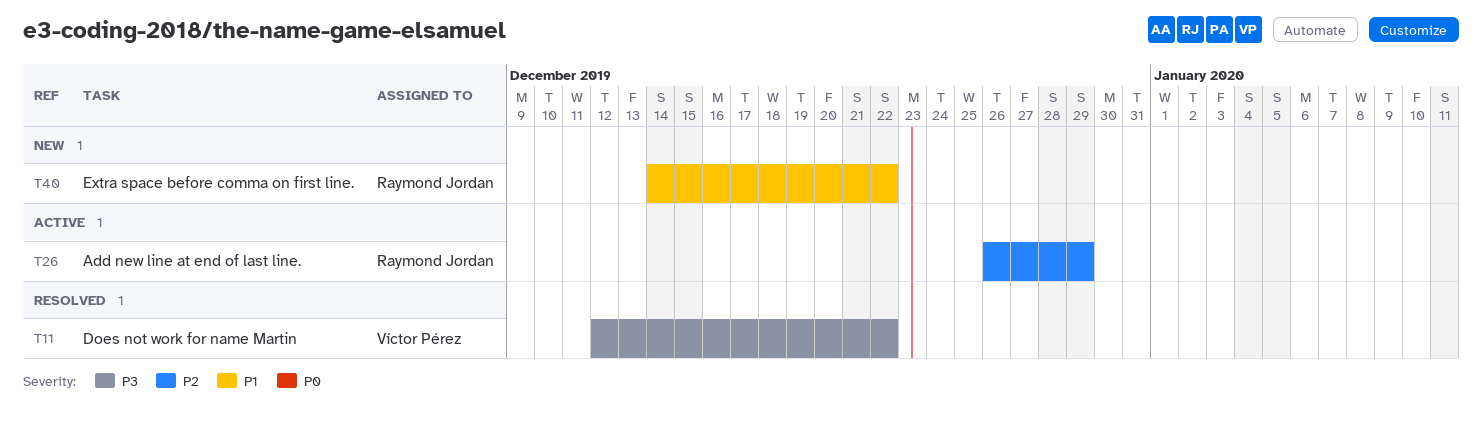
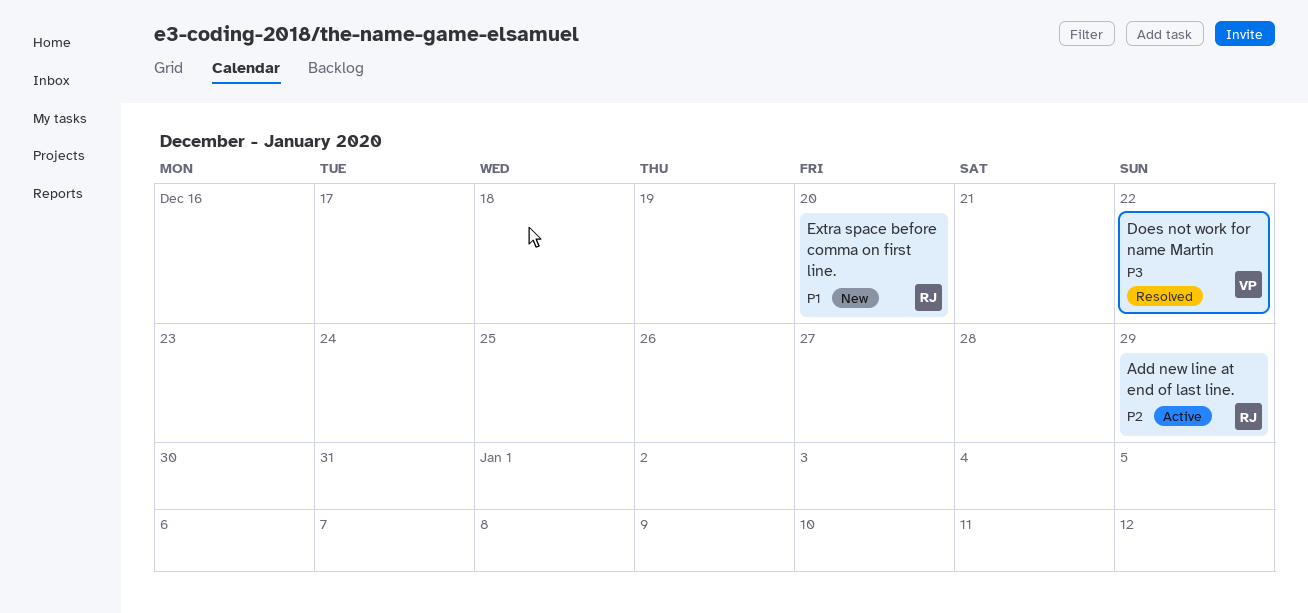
Extra space before comma on first line., due: Dec 22 -> Dec 20

